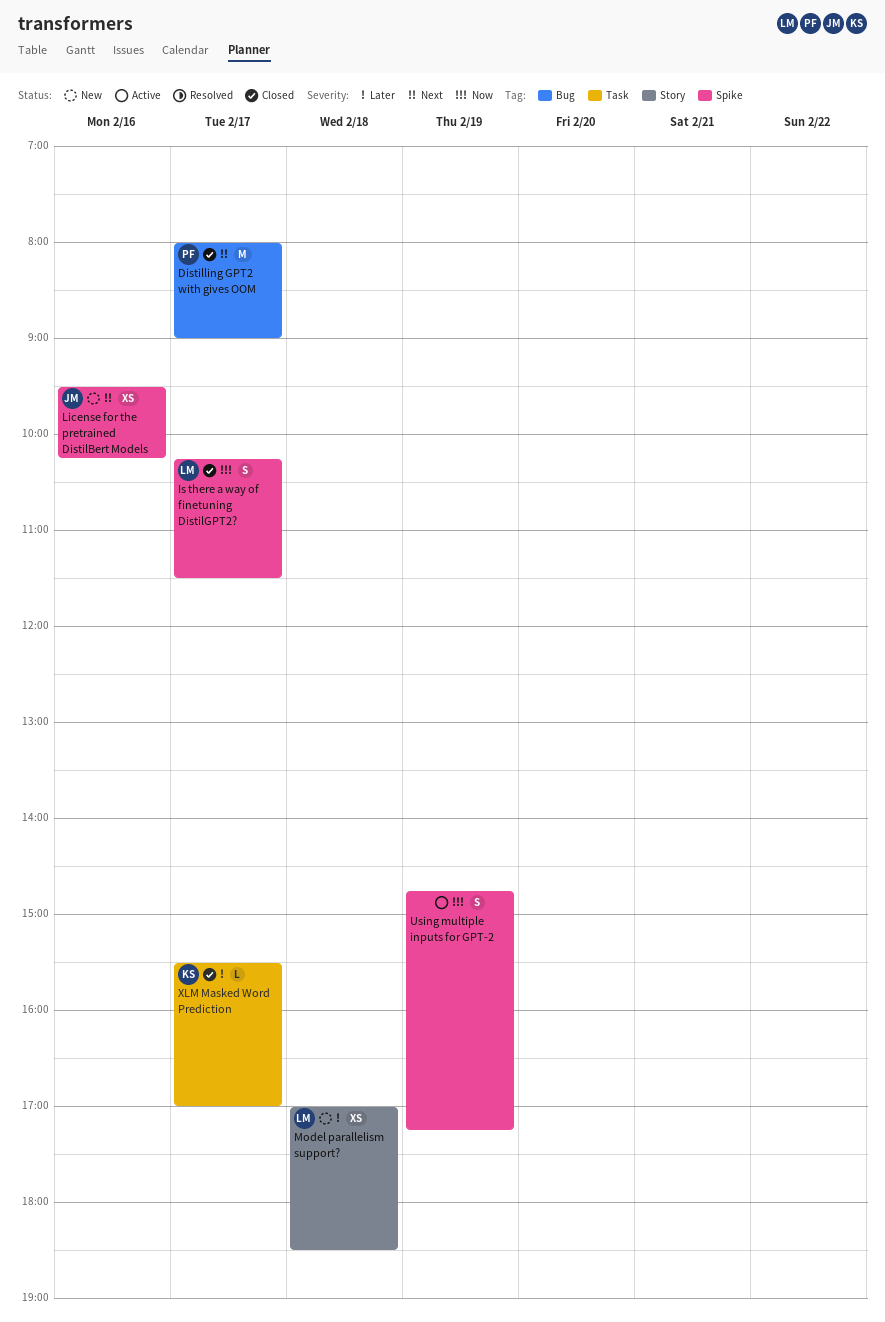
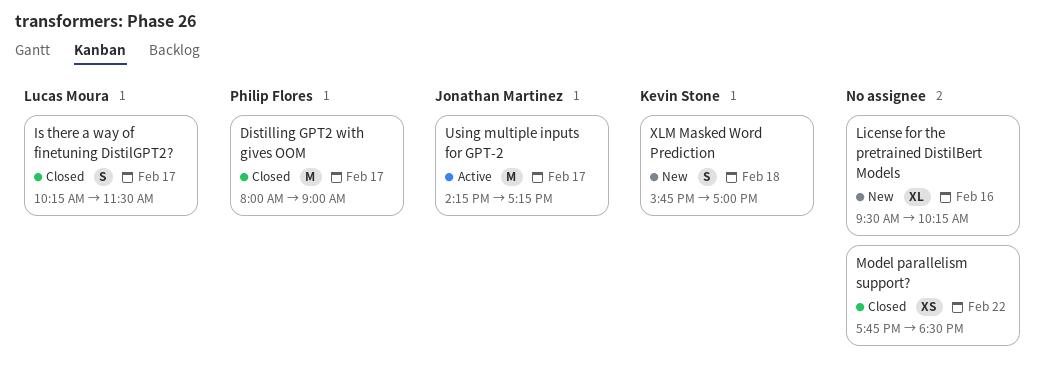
License for the pretrained DistilBert Models, owner: Jonathan Martinez -> none
License for the pretrained DistilBert Models, estimate: XS -> XL
Model parallelism support?, status: New -> Closed
Model parallelism support?, owner: Lucas Moura -> none
Model parallelism support?, day: Feb 18 -> Feb 22
Model parallelism support?, begins: 17:00 -> 17:45
Using multiple inputs for GPT-2, owner: none -> Jonathan Martinez
Using multiple inputs for GPT-2, estimate: S -> M
Using multiple inputs for GPT-2, day: Feb 19 -> Feb 17
Using multiple inputs for GPT-2, begins: 14:45 -> 14:15
XLM Masked Word Prediction, status: Closed -> New
XLM Masked Word Prediction, estimate: L -> S
XLM Masked Word Prediction, day: Feb 17 -> Feb 18
XLM Masked Word Prediction, begins: 15:30 -> 15:45

